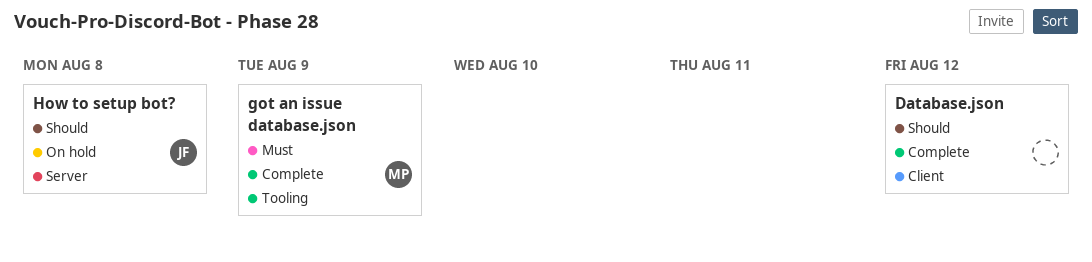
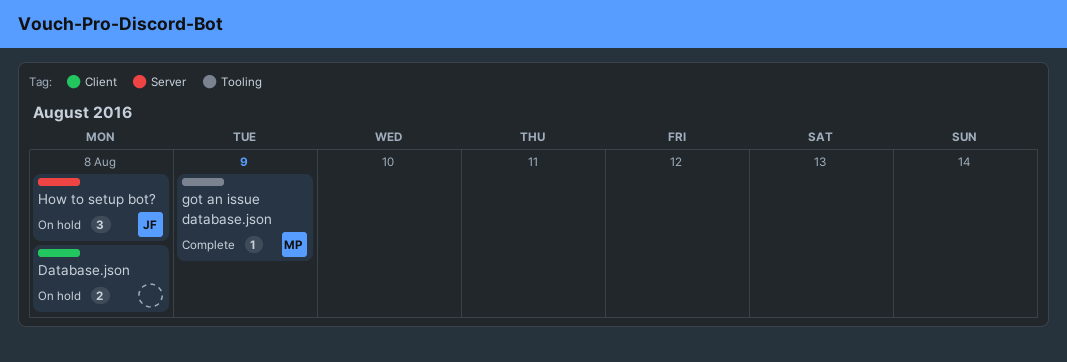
Database.json, status: Complete -> On hold
Database.json, due: Aug 12 -> Aug 8

